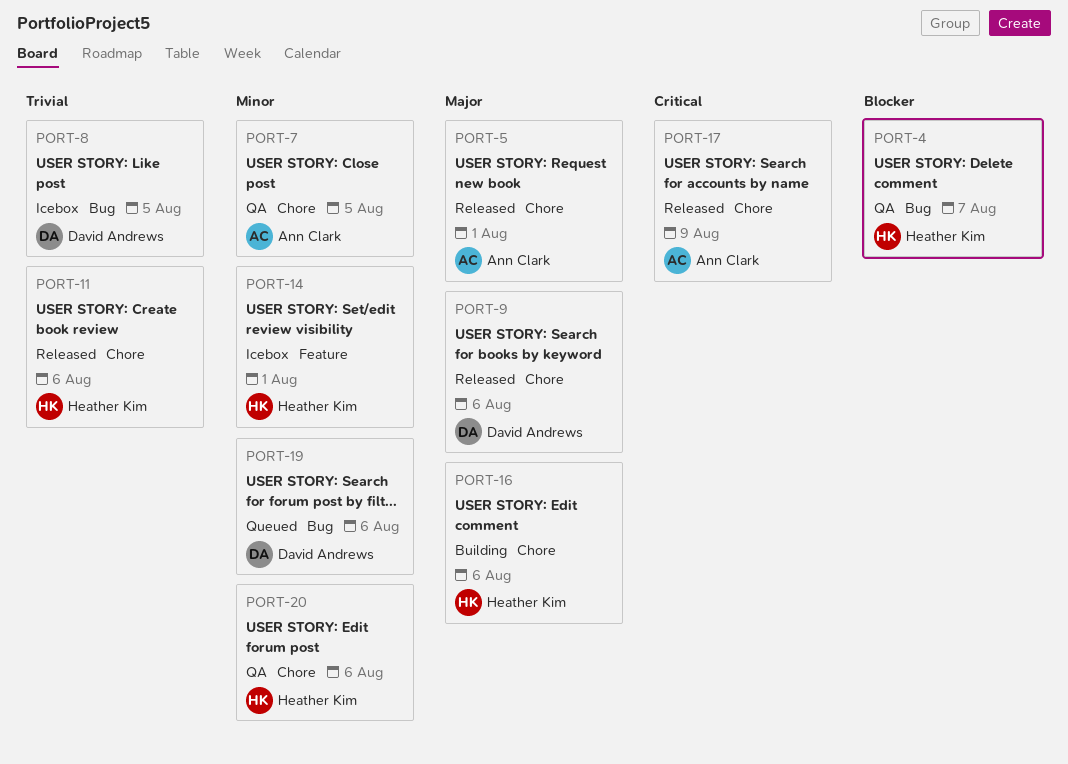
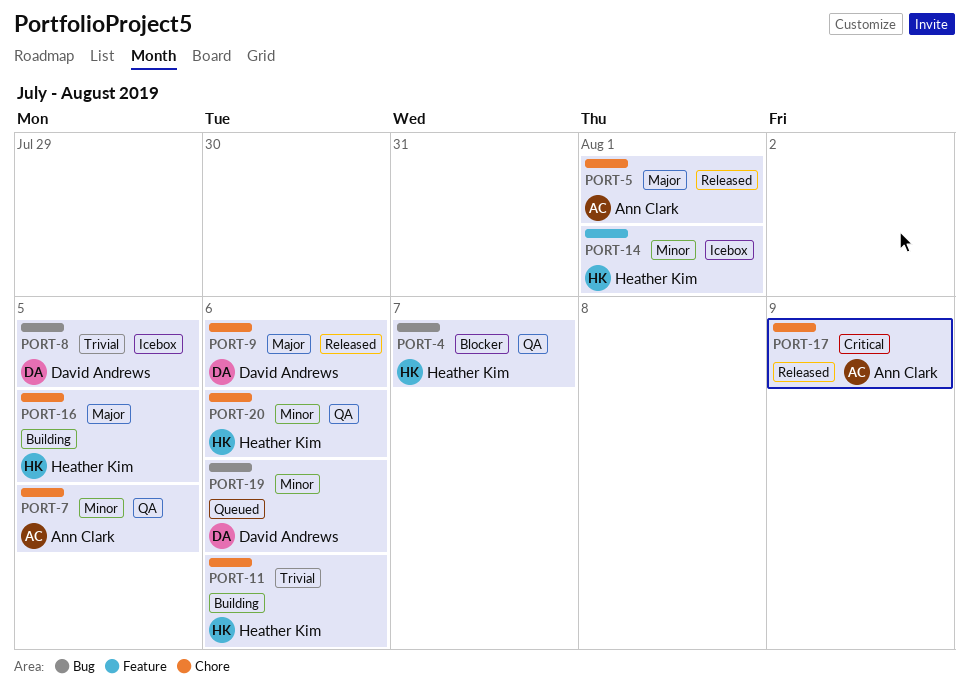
PORT-11, status: Released -> Building
PORT-16, due: Aug 6 -> Aug 5

